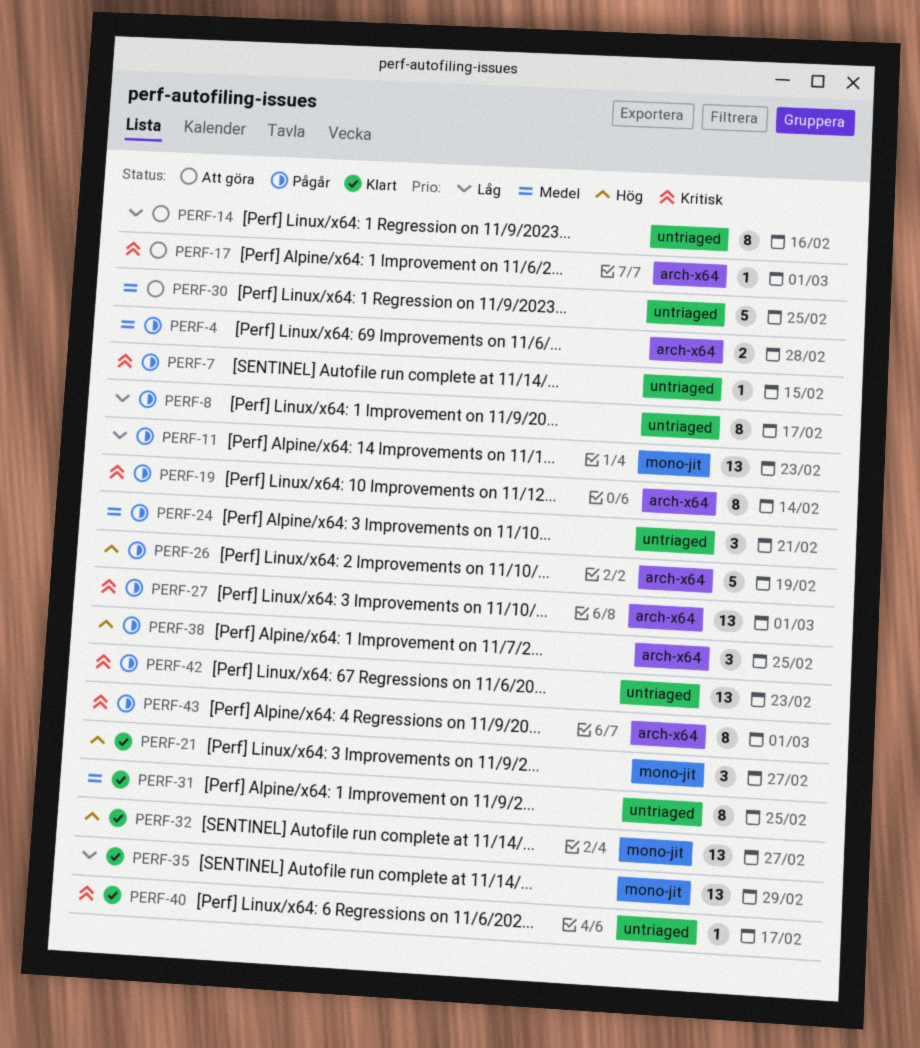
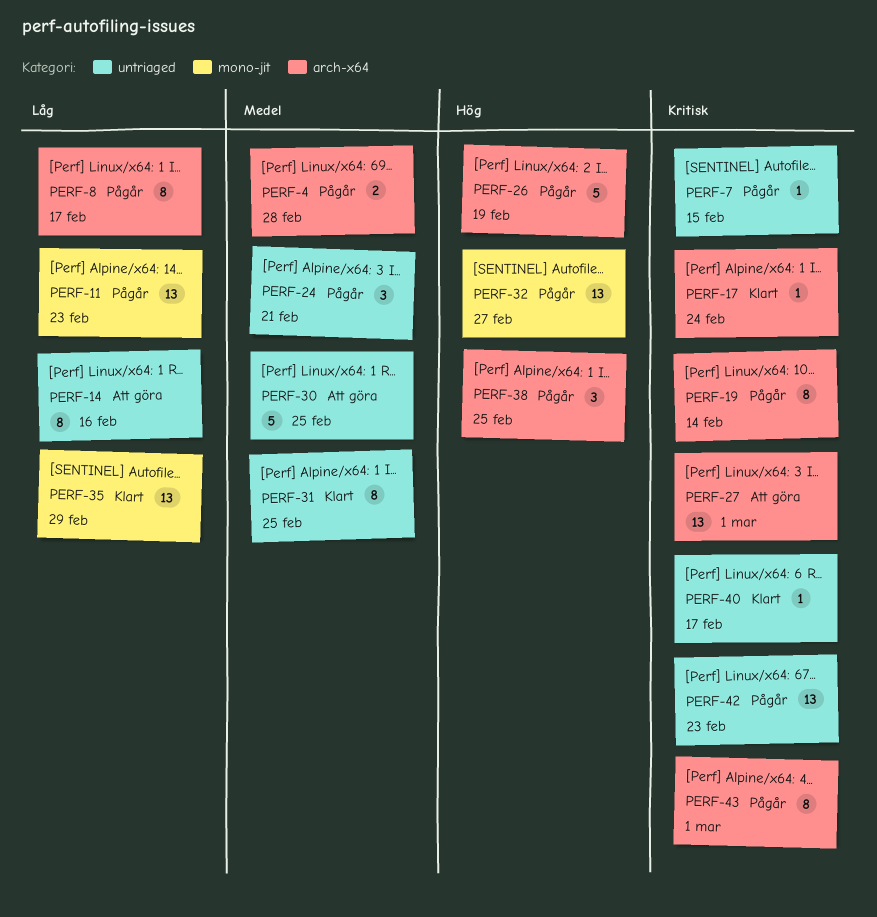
PERF-8, label: untriaged -> arch-x64
PERF-17, status: Att göra -> Klart
PERF-17, due: Mar 1 -> Feb 24
PERF-21: present -> none
PERF-27, status: Pågår -> Att göra
PERF-32, status: Klart -> Pågår

